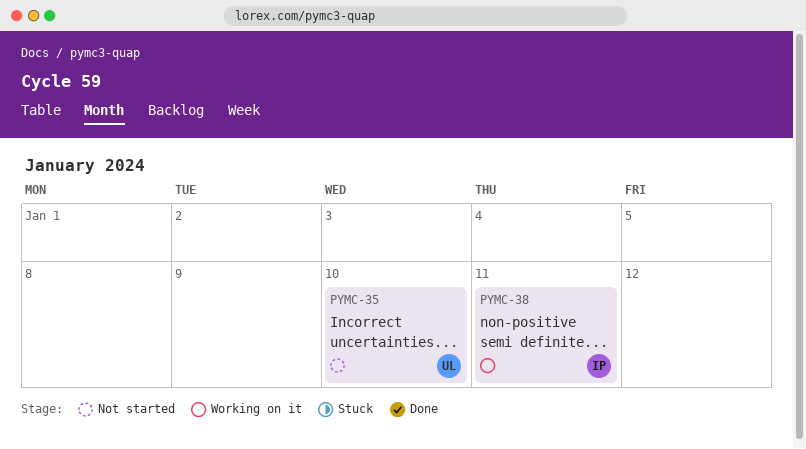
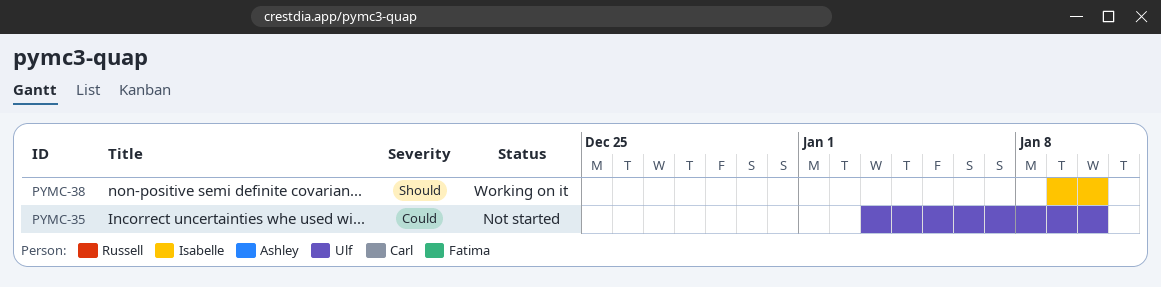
PYMC-38, due: Jan 11 -> Jan 10

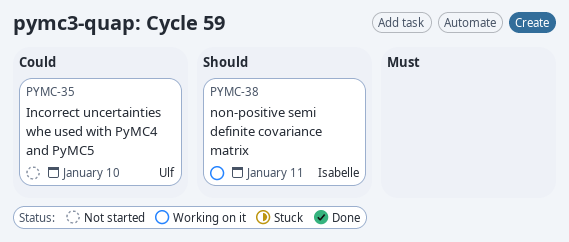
PYMC-38, due: Jan 10 -> Jan 11

